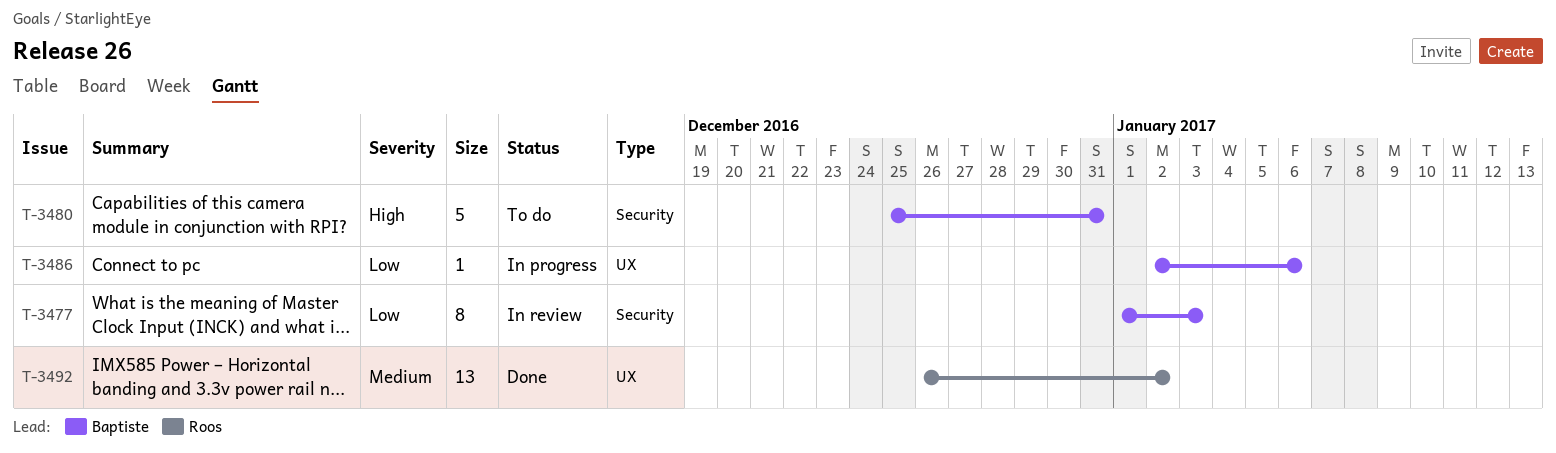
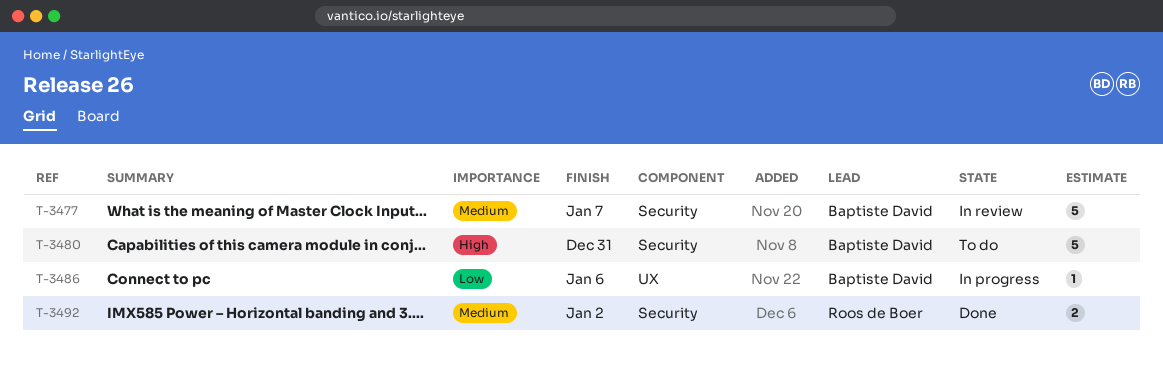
T-3477, priority: Low -> Medium
T-3477, estimate: 8 -> 5
T-3477, due: Jan 3 -> Jan 7
T-3492, label: UX -> Security
T-3492, estimate: 13 -> 2

